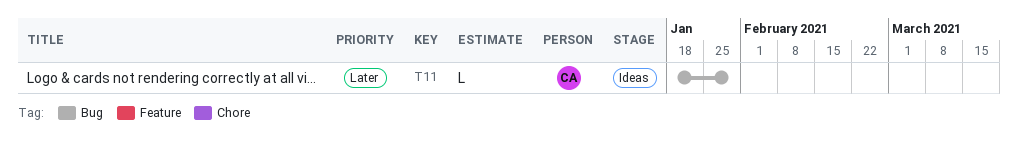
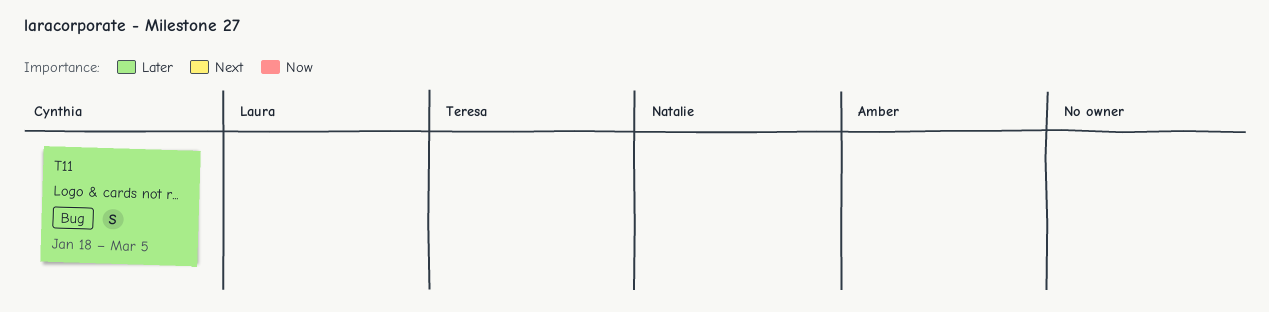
T11, estimate: L -> S
T11, due: Jan 29 -> Mar 5

